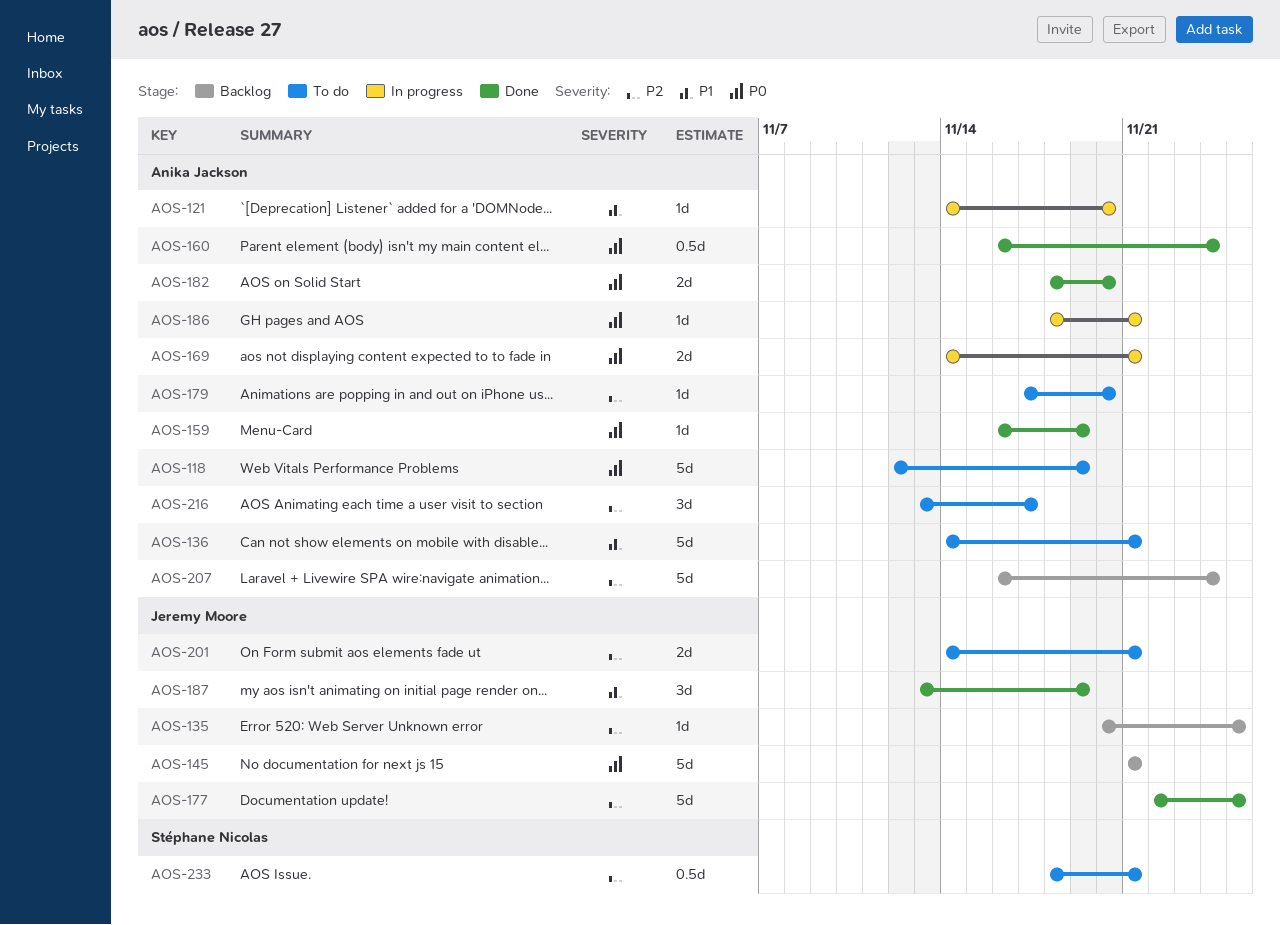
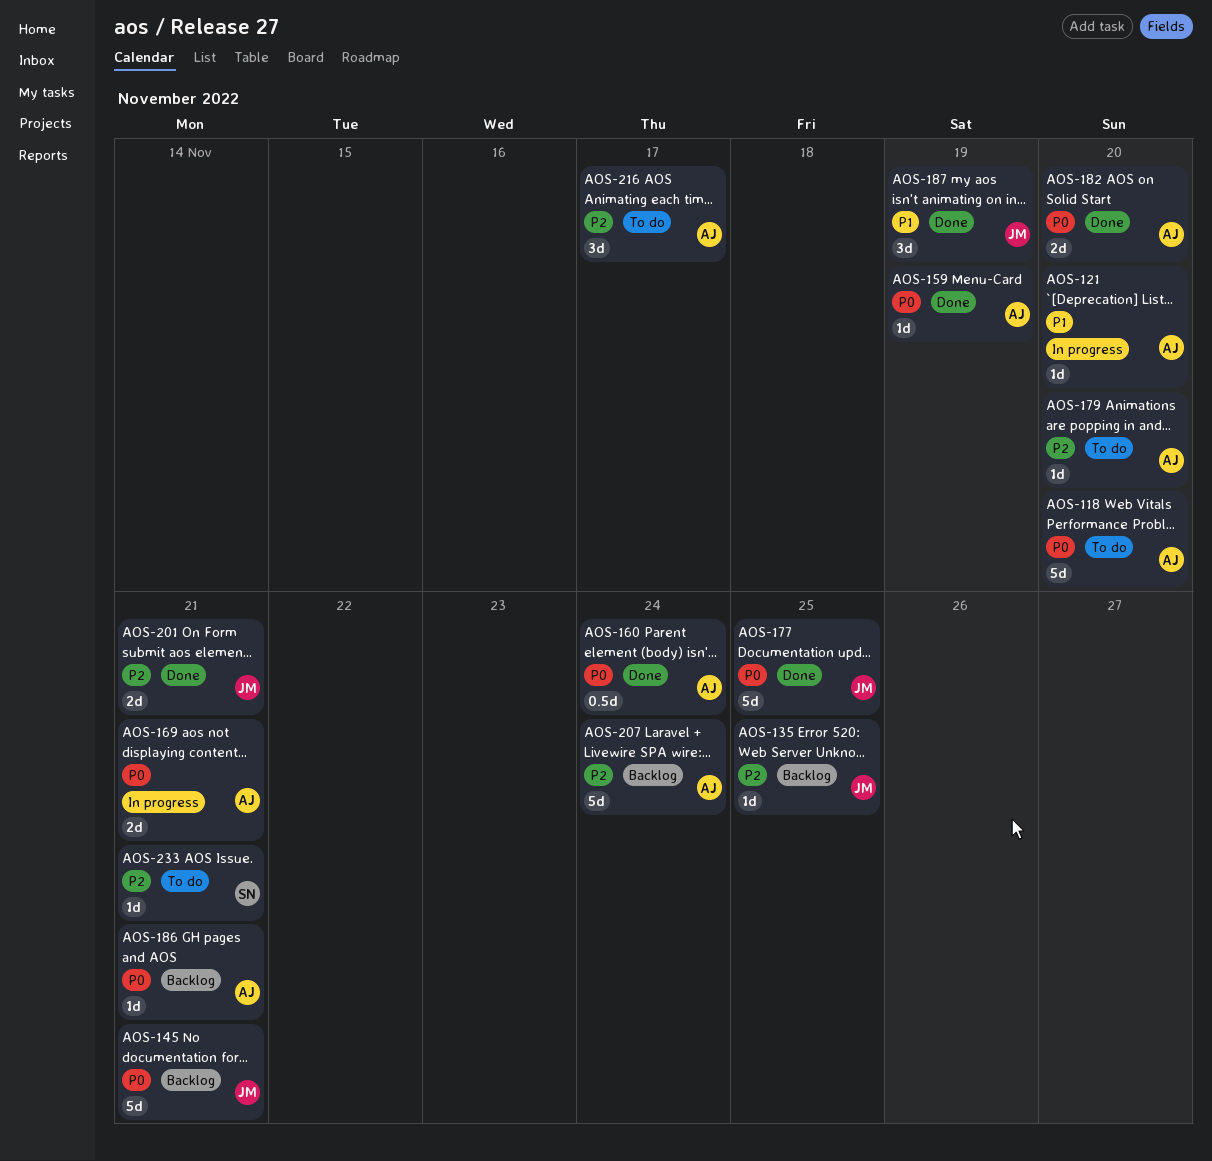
AOS-118, due: Nov 19 -> Nov 20
AOS-136: present -> none
AOS-177, priority: P2 -> P0
AOS-186, status: In progress -> Backlog
AOS-201, status: To do -> Done
AOS-233, estimate: 0.5d -> 1d

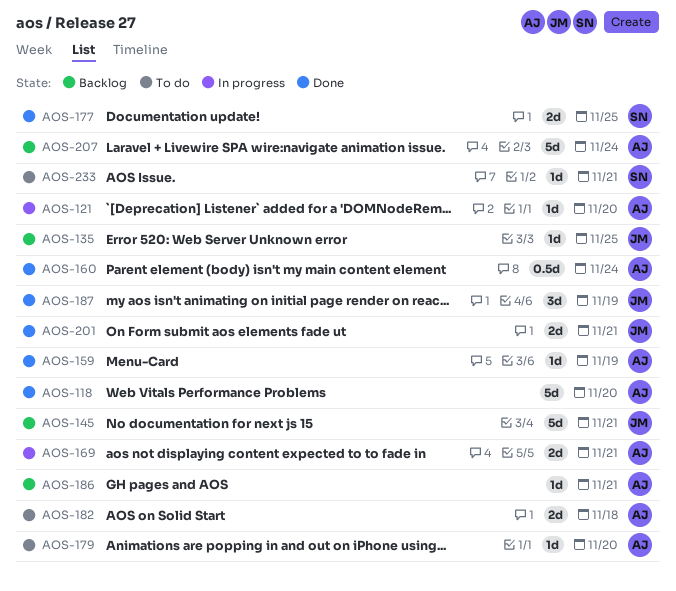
AOS-118, status: To do -> Done
AOS-177, owner: JM -> SN
AOS-177, estimate: 5d -> 2d
AOS-182, status: Done -> To do
AOS-182, due: Nov 20 -> Nov 18
AOS-216: present -> none

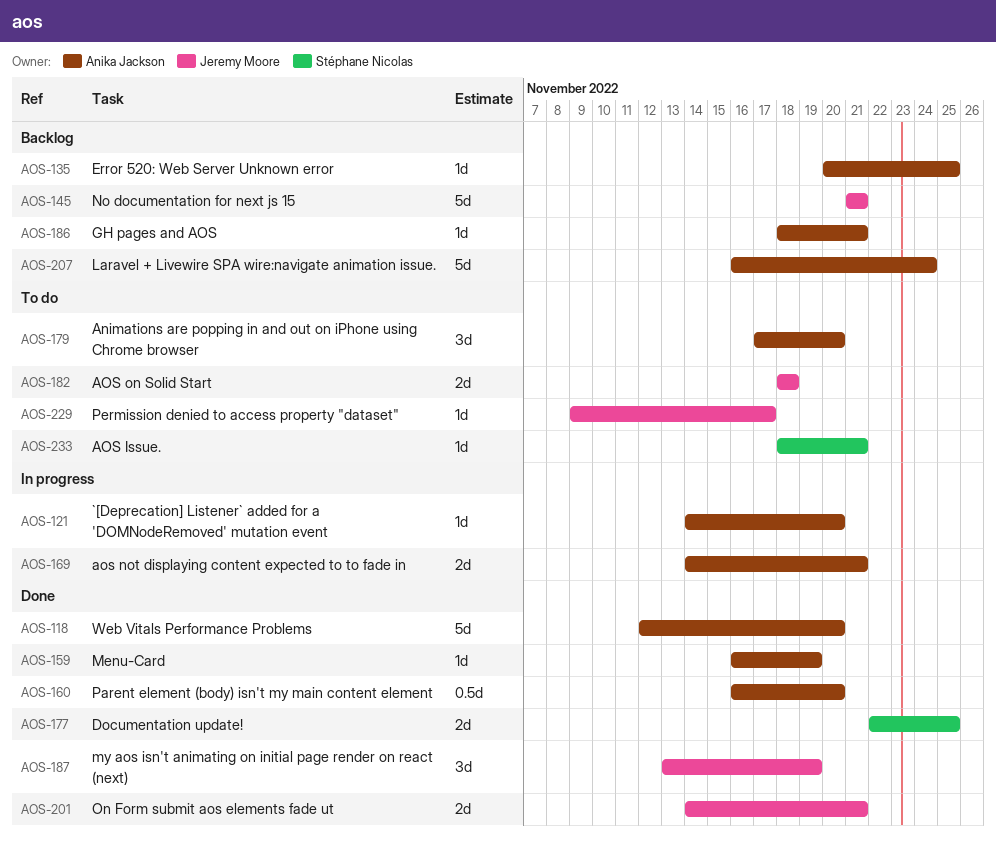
AOS-135, owner: Jeremy Moore -> Anika Jackson
AOS-160, due: Nov 24 -> Nov 20
AOS-179, estimate: 1d -> 3d
AOS-182, owner: Anika Jackson -> Jeremy Moore
AOS-229: none -> present

